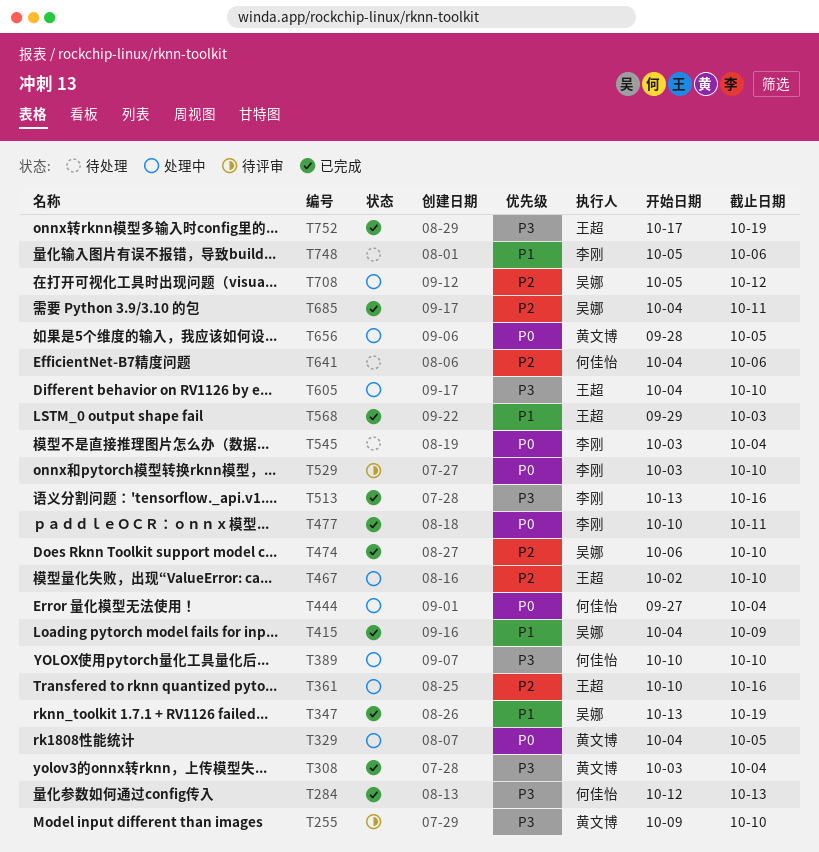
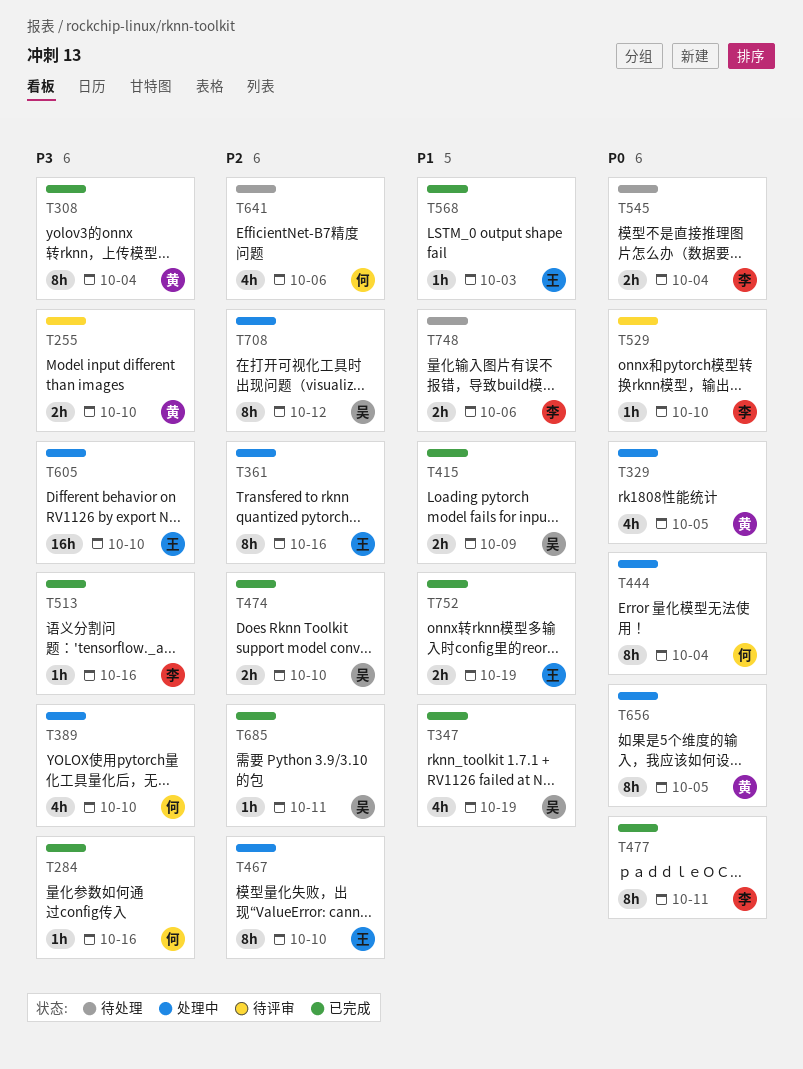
T284, due: Oct 13 -> Oct 16
T752, priority: P3 -> P1

